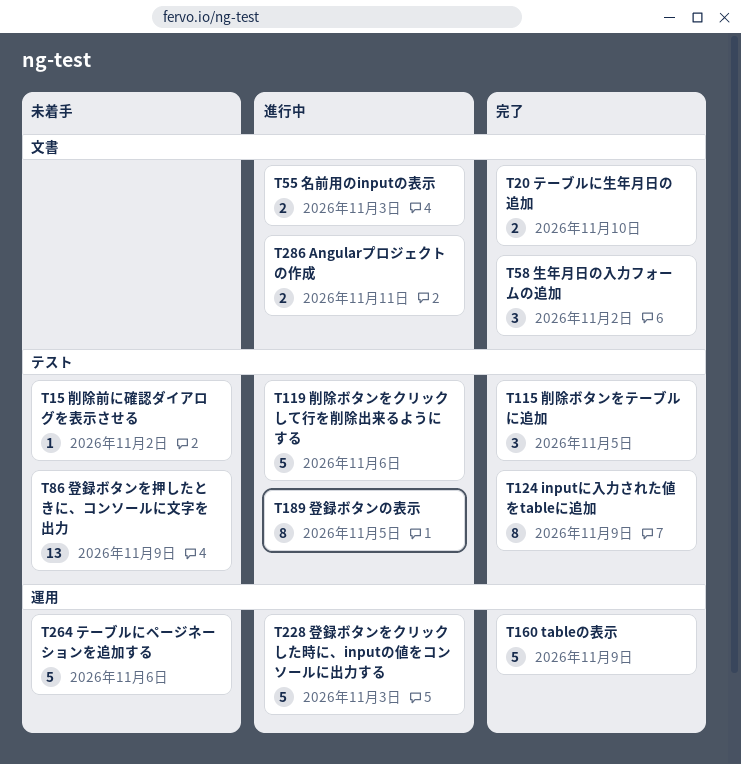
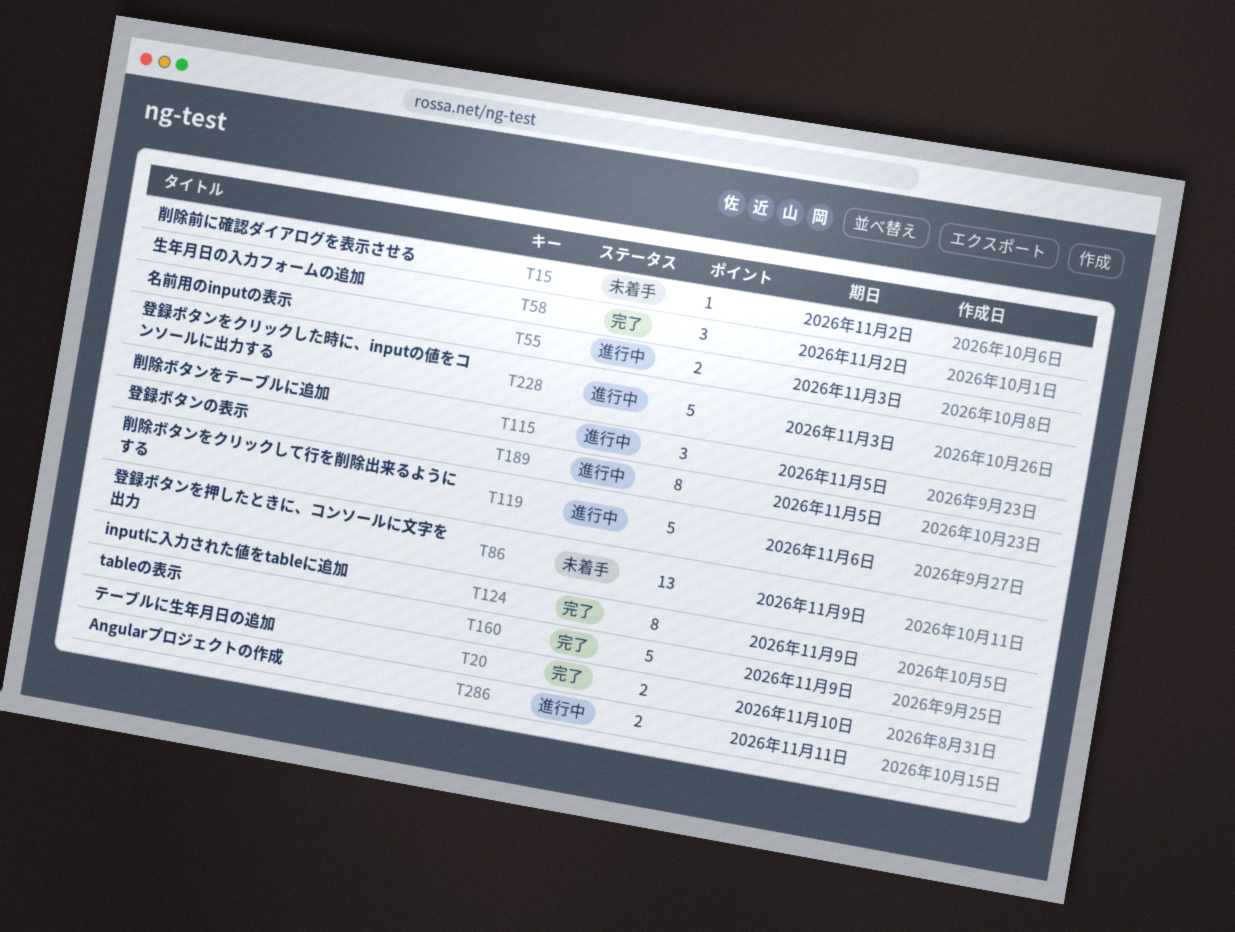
T115, status: 完了 -> 進行中
T264: present -> none

